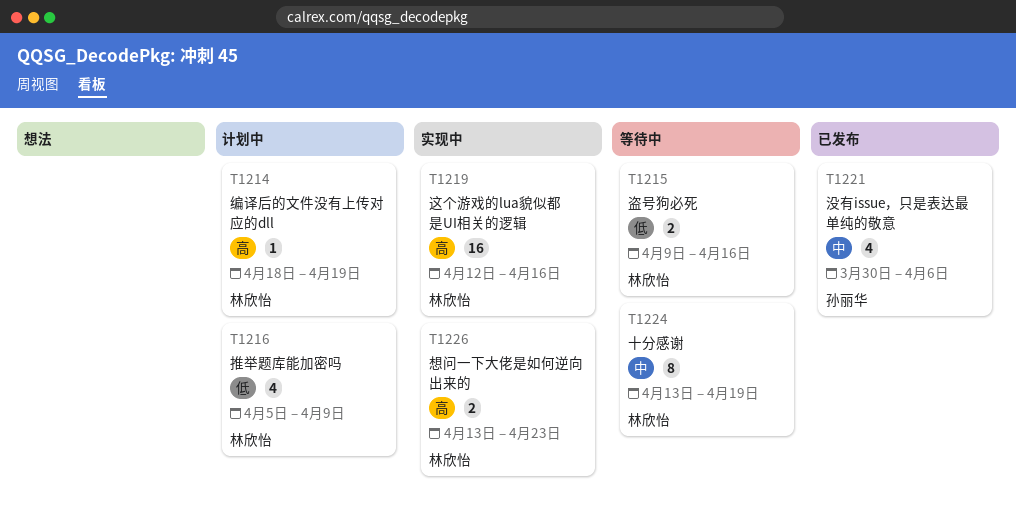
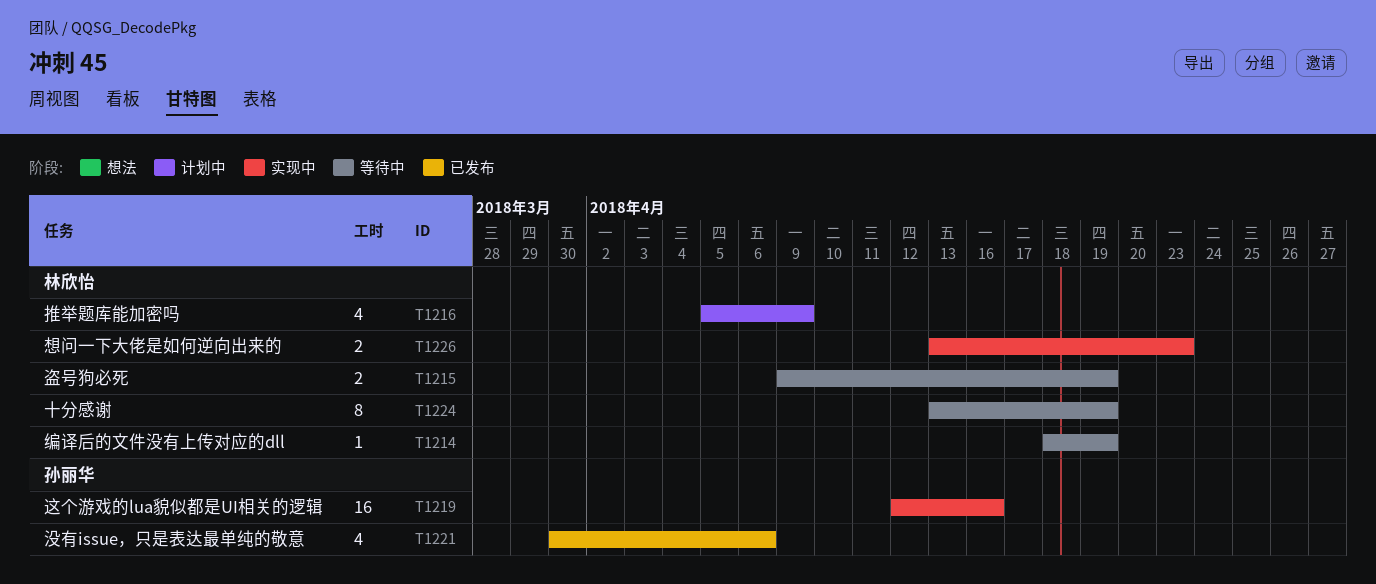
T1214, status: 计划中 -> 等待中
T1215, due: Apr 16 -> Apr 19
T1219, owner: 林欣怡 -> 孙丽华

